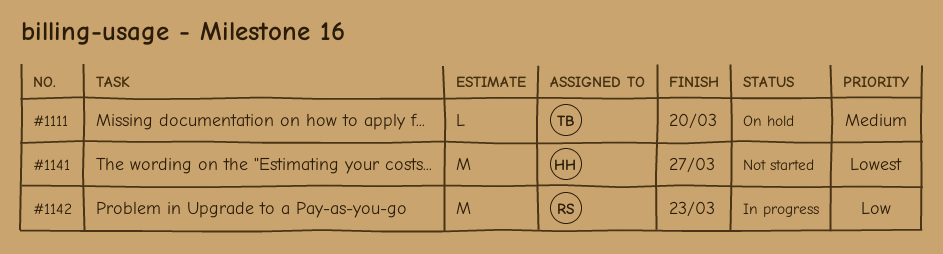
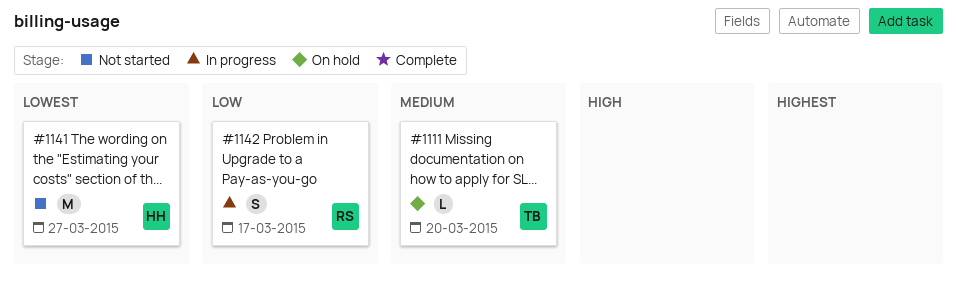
#1142, estimate: M -> S
#1142, due: Mar 23 -> Mar 17

